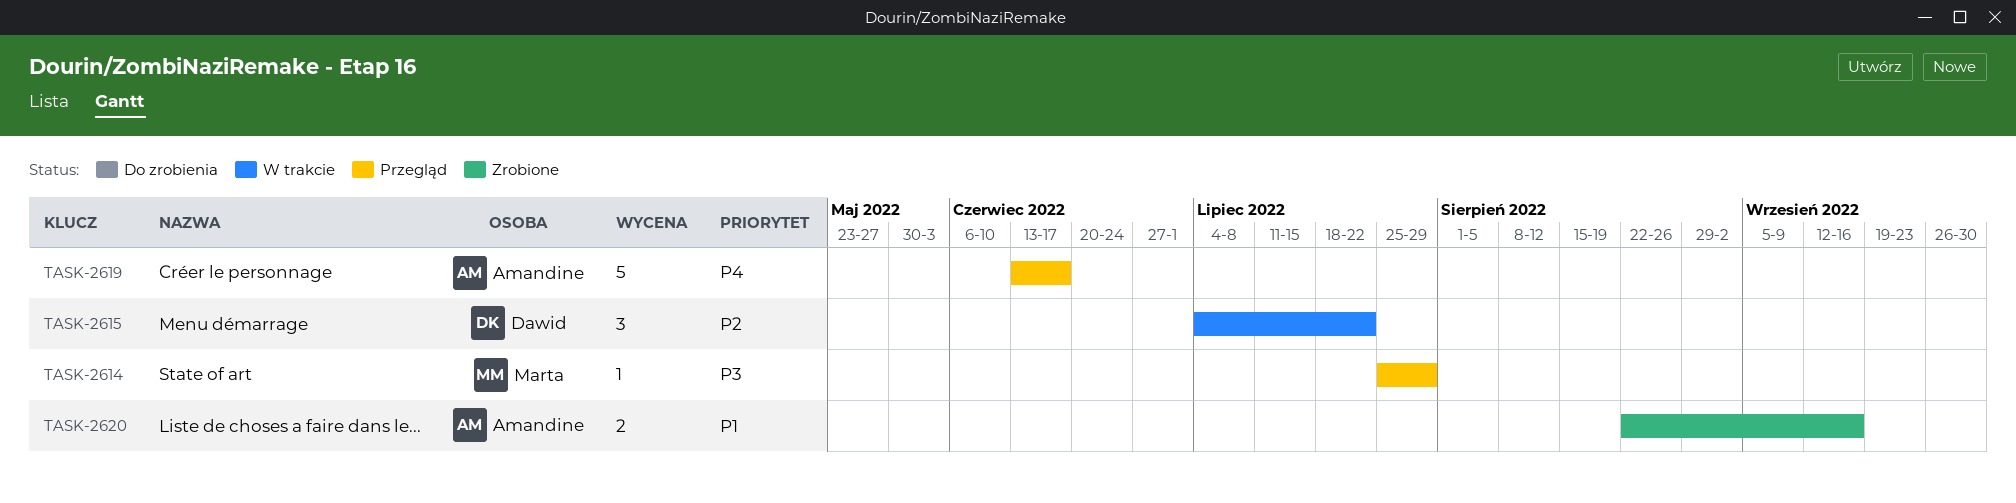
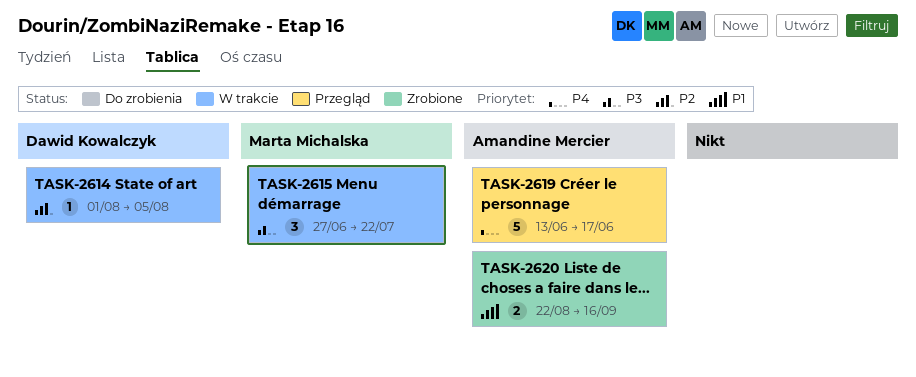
TASK-2614, status: Przegląd -> W trakcie
TASK-2614, owner: Marta Michalska -> Dawid Kowalczyk
TASK-2614, priority: P3 -> P2
TASK-2614, start: Jul 25 -> Aug 1
TASK-2614, due: Jul 29 -> Aug 5
TASK-2615, owner: Dawid Kowalczyk -> Marta Michalska
TASK-2615, priority: P2 -> P3
TASK-2615, start: Jul 4 -> Jun 27

